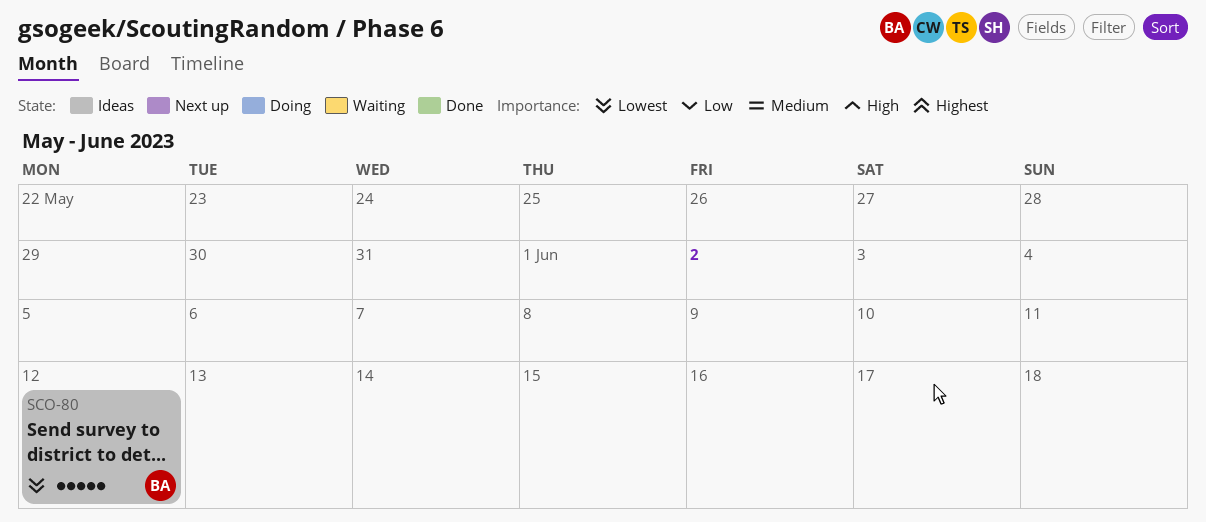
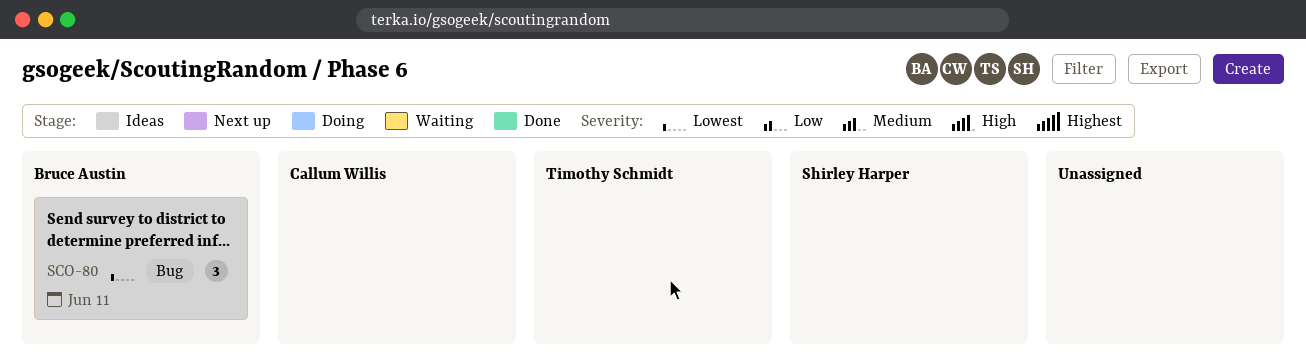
SCO-80, estimate: 5 -> 3
SCO-80, due: Jun 12 -> Jun 11

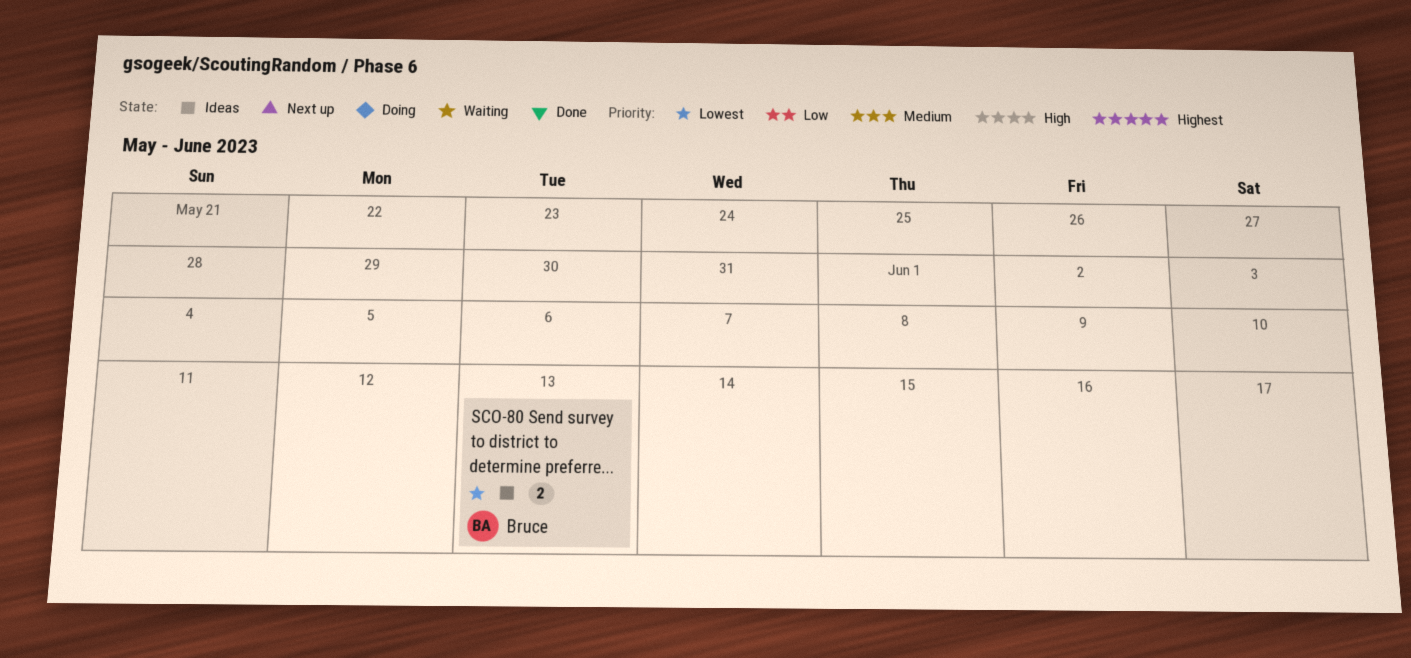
SCO-80, estimate: 3 -> 2
SCO-80, due: Jun 11 -> Jun 13

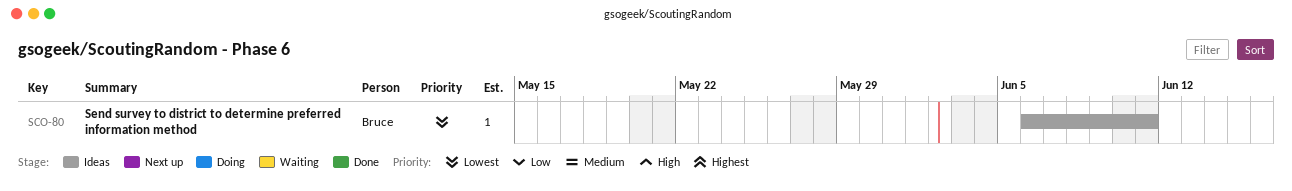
SCO-80, estimate: 2 -> 1
SCO-80, due: Jun 13 -> Jun 11

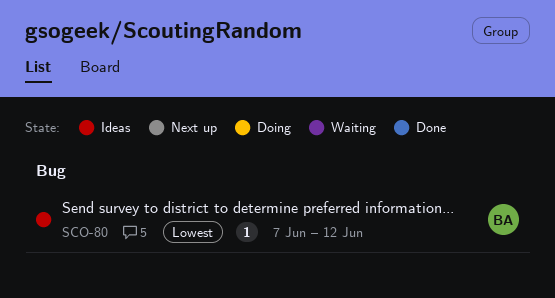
SCO-80, start: Jun 6 -> Jun 7
SCO-80, due: Jun 11 -> Jun 12

